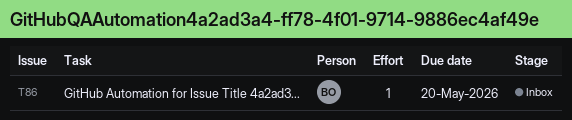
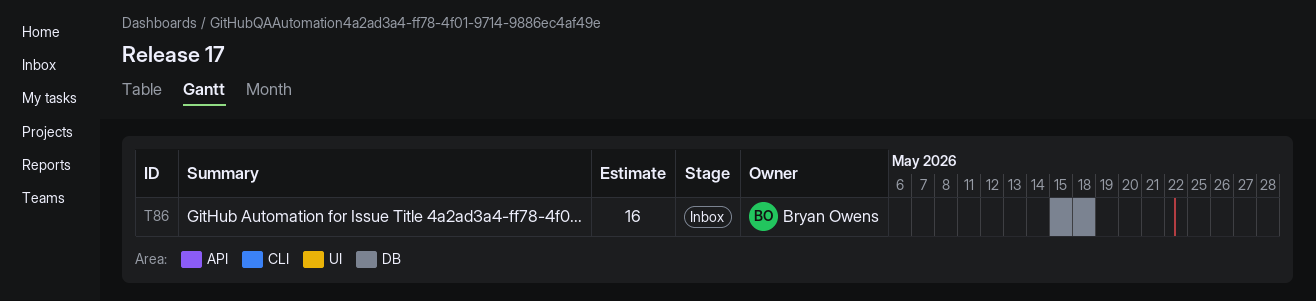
T86, estimate: 1 -> 16
T86, due: May 20 -> May 18

